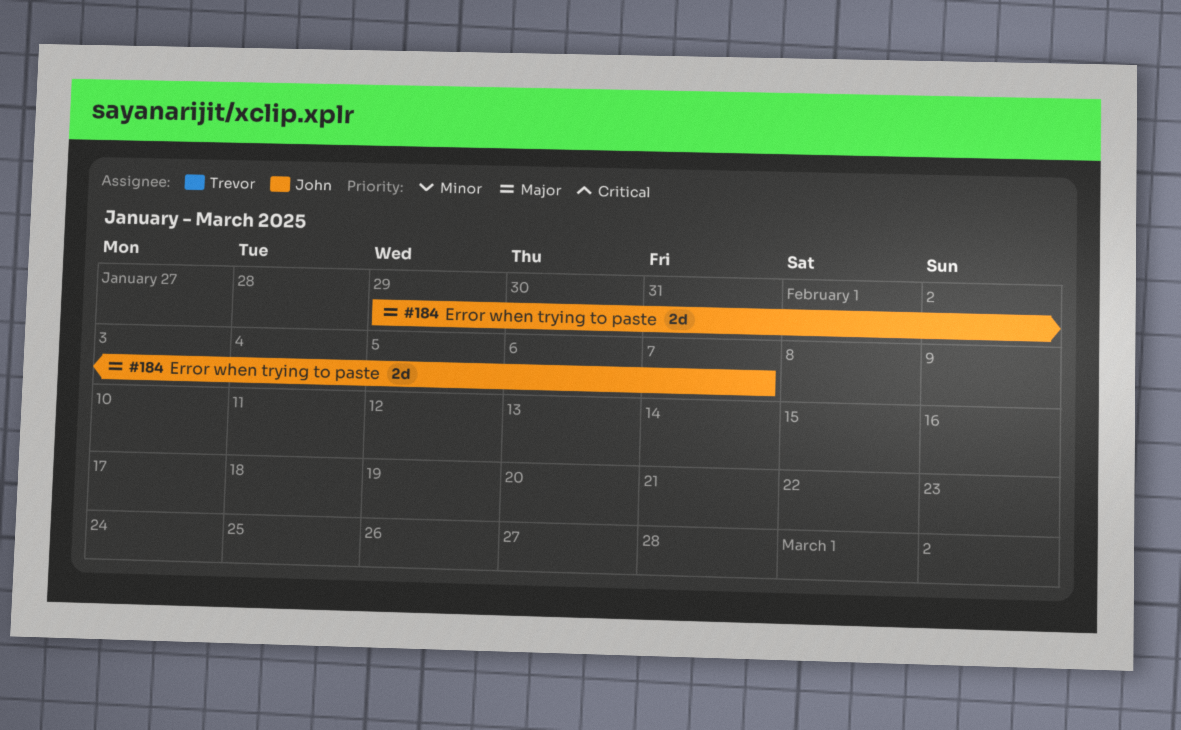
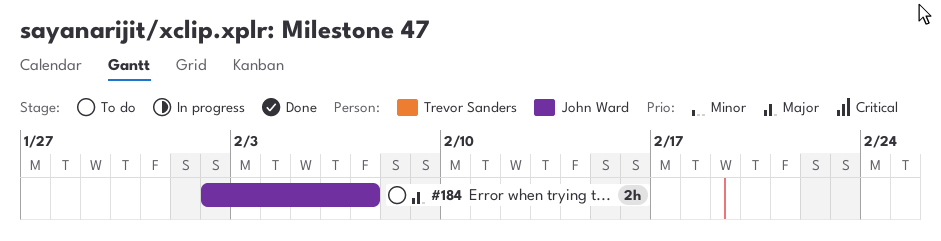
#184, estimate: 2d -> 2h
#184, start: Jan 29 -> Feb 2

